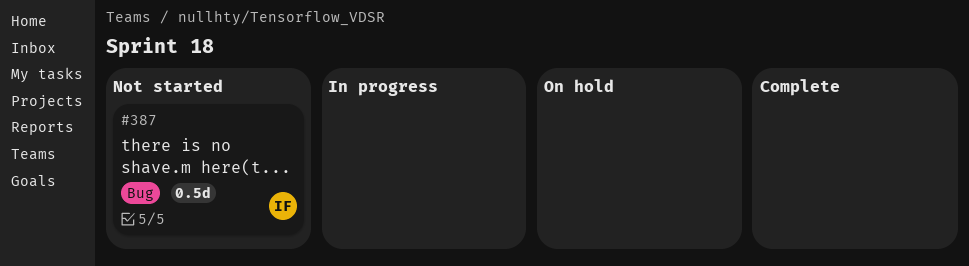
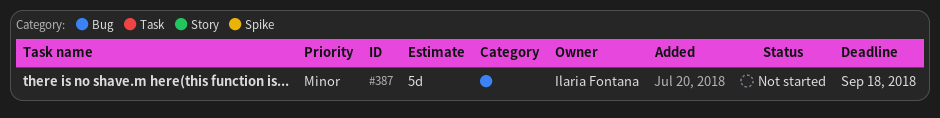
#387, estimate: 0.5d -> 5d

